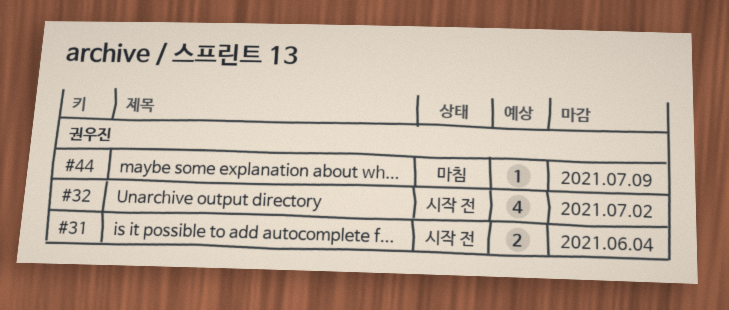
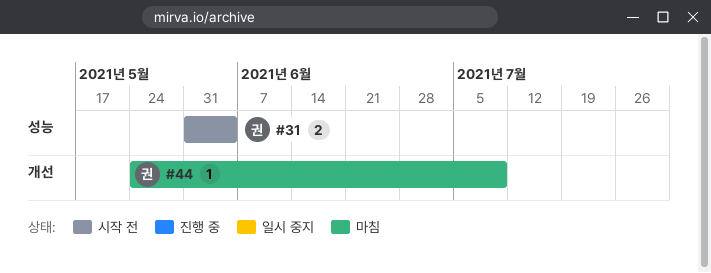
#32: present -> none

